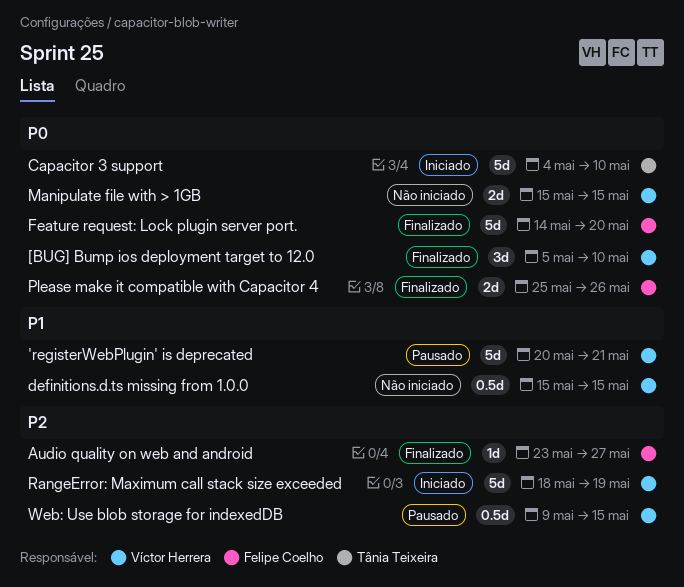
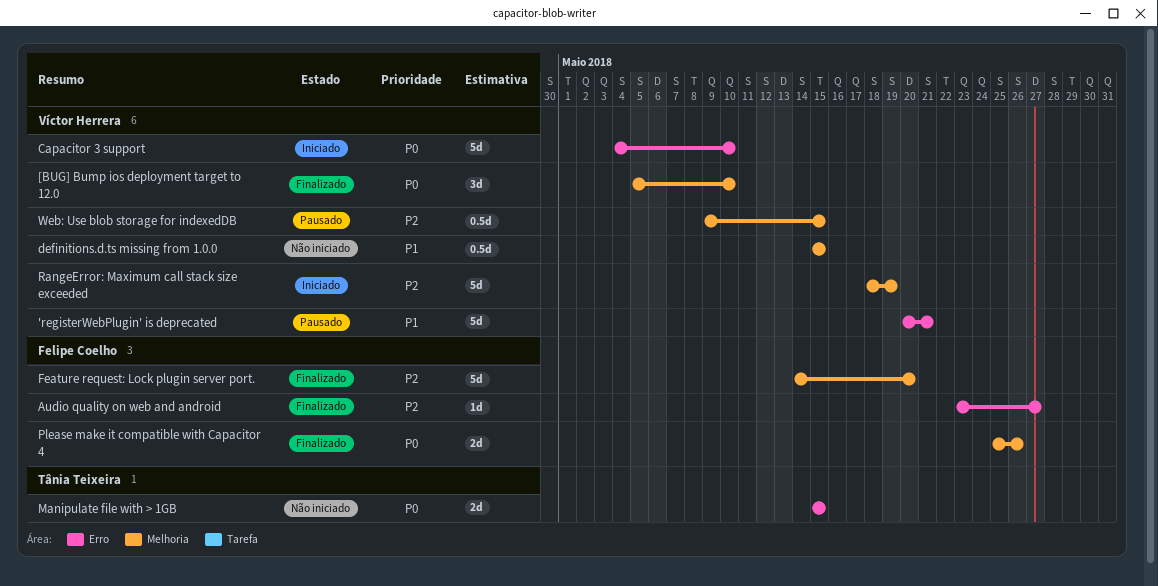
Capacitor 3 support, owner: Tânia Teixeira -> Víctor Herrera
Feature request: Lock plugin server port., priority: P0 -> P2
Manipulate file with > 1GB, owner: Víctor Herrera -> Tânia Teixeira

